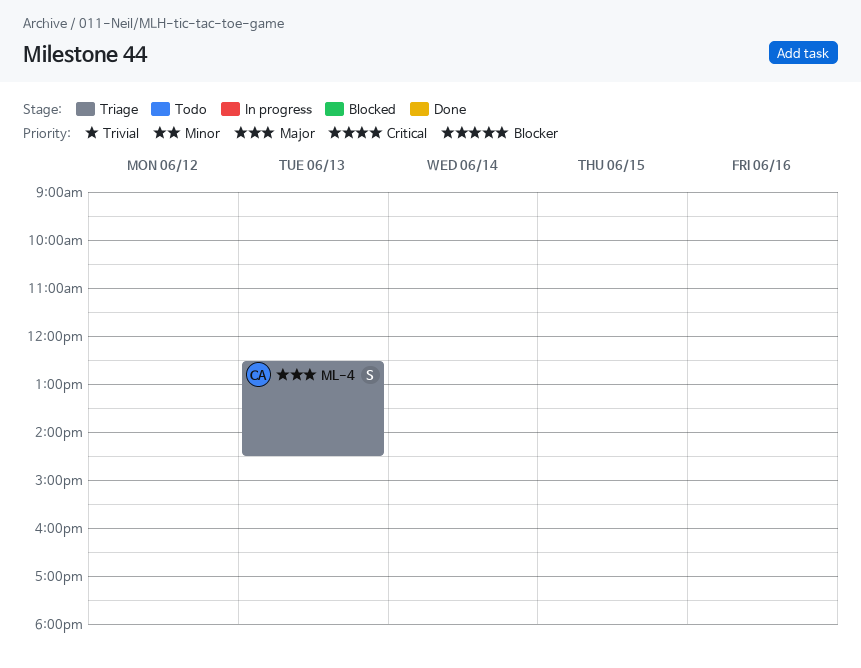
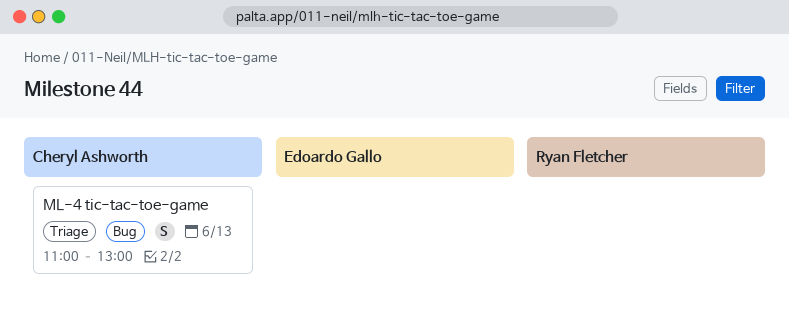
ML-4, begins: 12:30 -> 11:00
ML-4, ends: 14:30 -> 13:00

